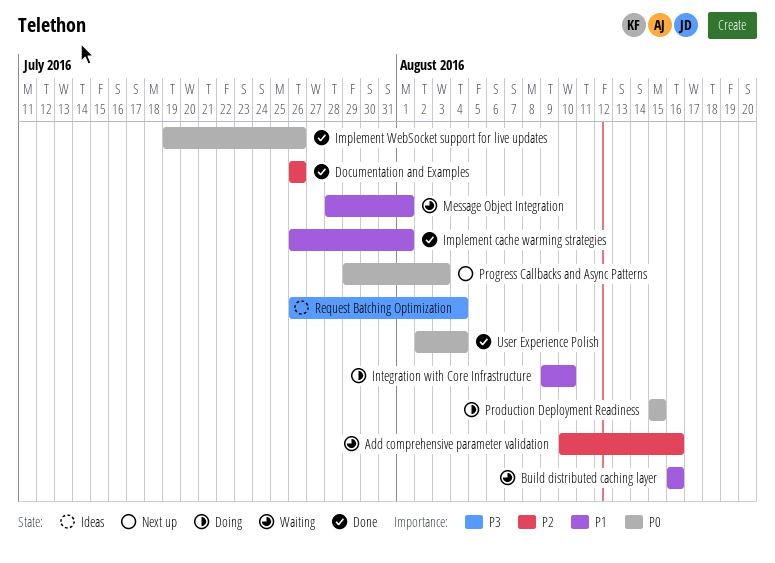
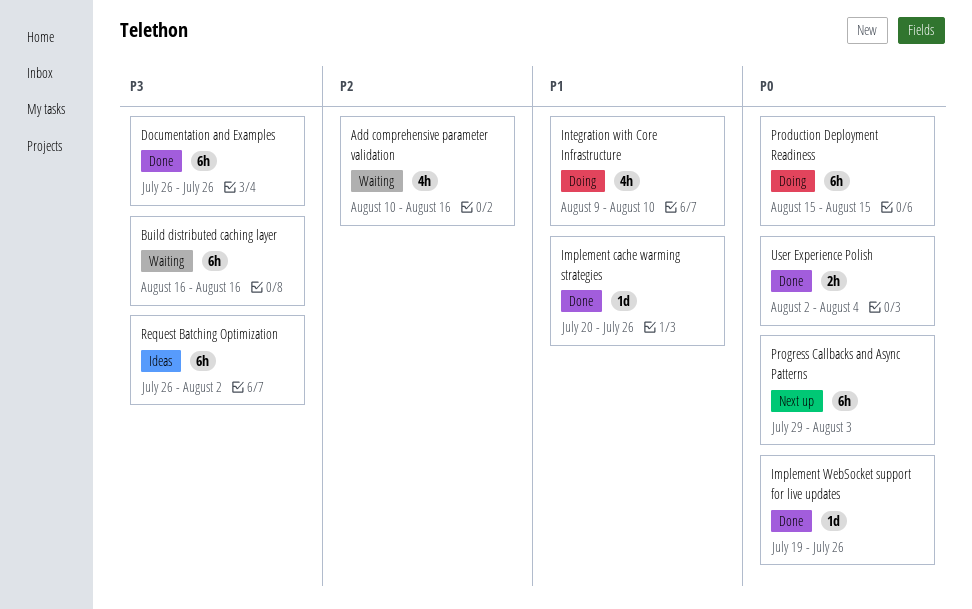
Build distributed caching layer, priority: P1 -> P3
Documentation and Examples, priority: P2 -> P3
Implement cache warming strategies, start: Jul 26 -> Jul 20
Implement cache warming strategies, due: Aug 1 -> Jul 26
Message Object Integration: present -> none
Request Batching Optimization, due: Aug 4 -> Aug 2

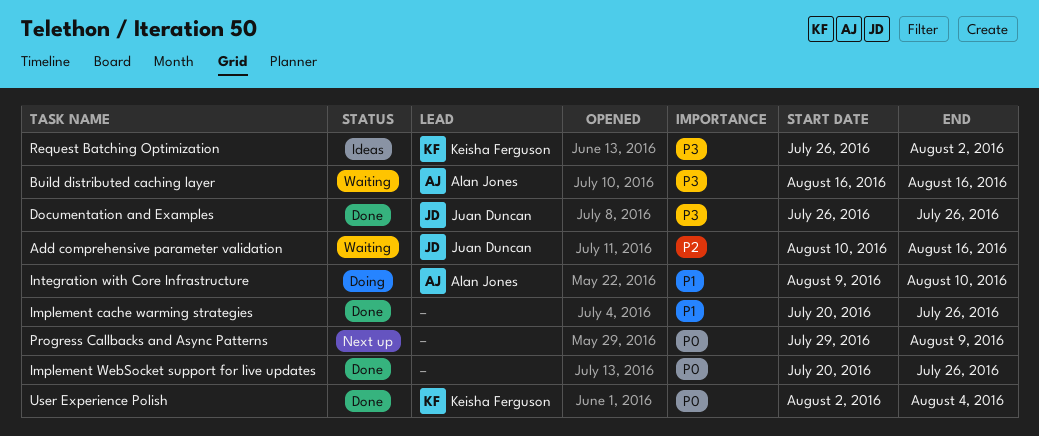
Implement WebSocket support for live updates, start: Jul 19 -> Jul 20
Production Deployment Readiness: present -> none
Progress Callbacks and Async Patterns, due: Aug 3 -> Aug 9

